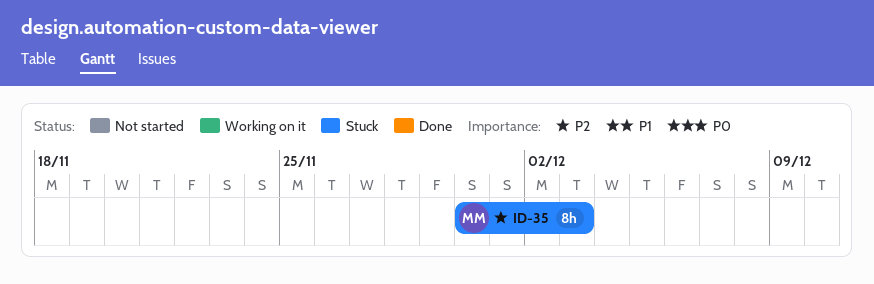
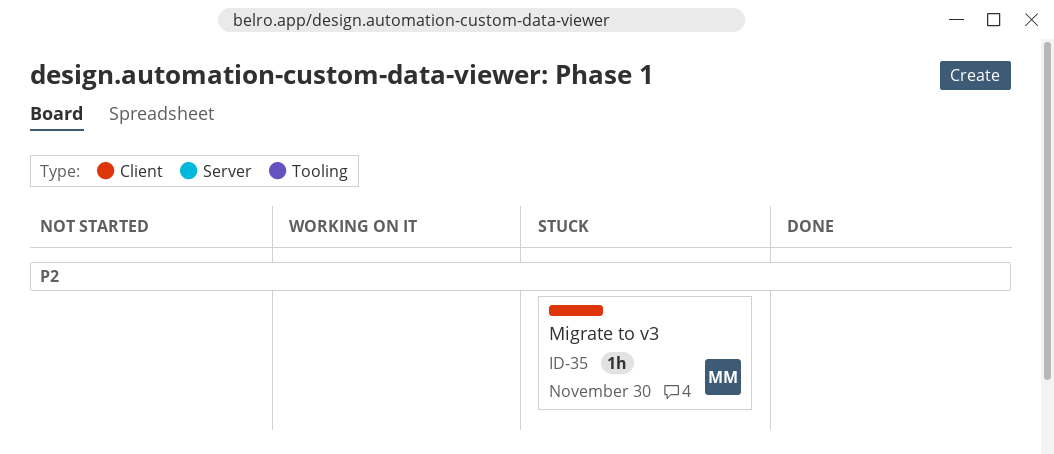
ID-35, estimate: 8h -> 1h
ID-35, due: Dec 3 -> Nov 30

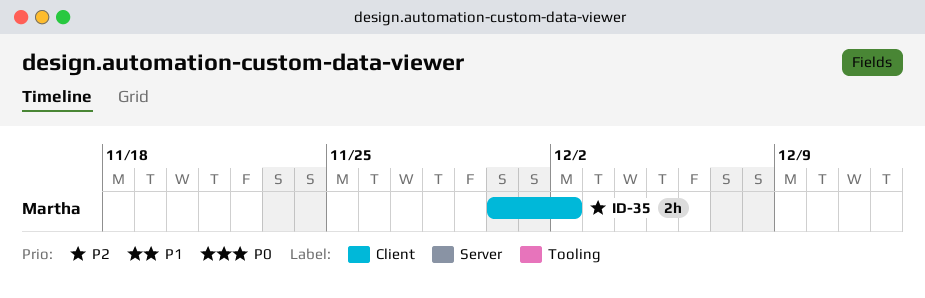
ID-35, estimate: 1h -> 2h
ID-35, due: Nov 30 -> Dec 2

